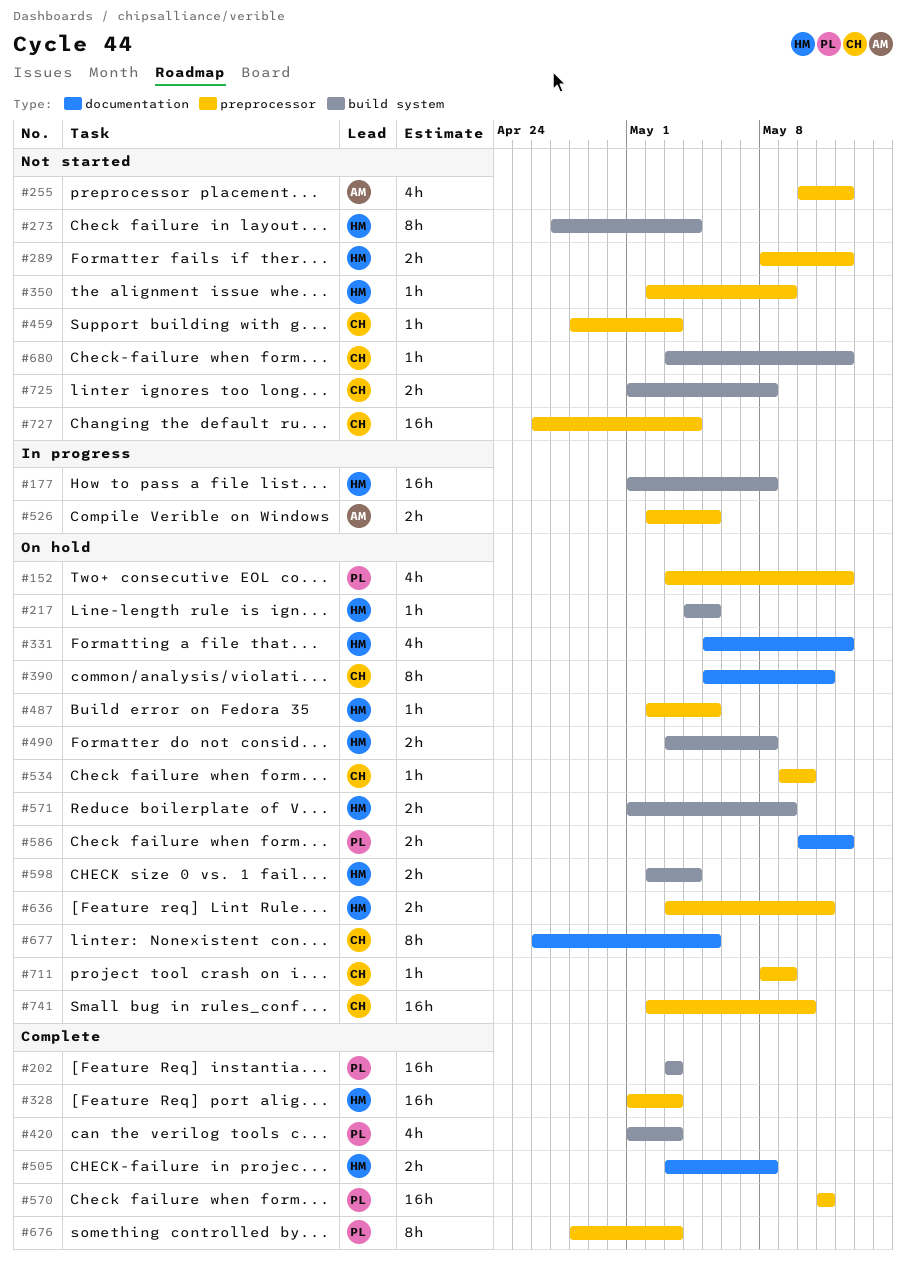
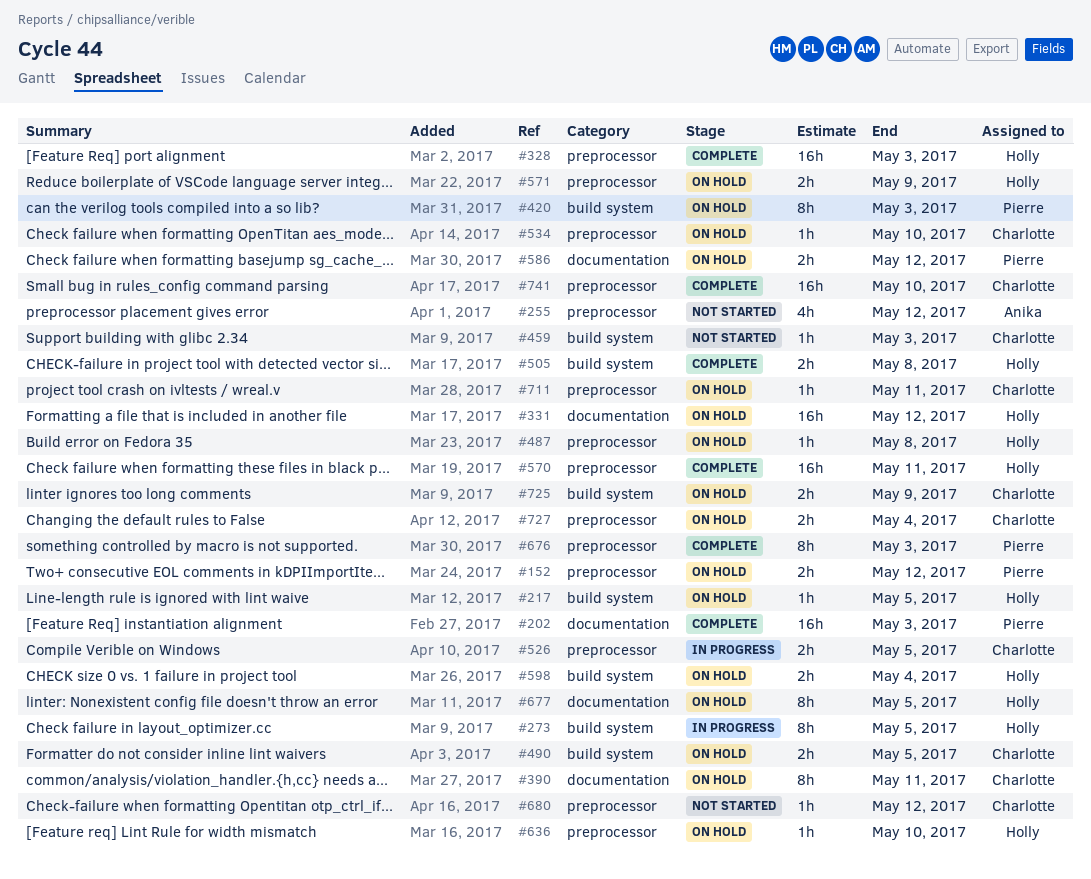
#152, estimate: 4h -> 2h
#177: present -> none
#202, label: build system -> documentation
#273, status: Not started -> In progress
#273, due: May 4 -> May 5
#289: present -> none
#331, estimate: 4h -> 16h
#350: present -> none
#420, status: Complete -> On hold
#420, estimate: 4h -> 8h
#459, label: preprocessor -> build system
#487, due: May 5 -> May 8
#490, owner: Holly -> Charlotte
#490, due: May 8 -> May 5
#505, label: documentation -> build system
#526, owner: Anika -> Charlotte
#570, owner: Pierre -> Holly
#571, label: build system -> preprocessor
#636, estimate: 2h -> 1h
#636, due: May 11 -> May 10
#677, owner: Charlotte -> Holly
#680, label: build system -> preprocessor
#711, due: May 9 -> May 11
#725, status: Not started -> On hold
#725, due: May 8 -> May 9
#727, status: Not started -> On hold
#727, estimate: 16h -> 2h
#741, status: On hold -> Complete

